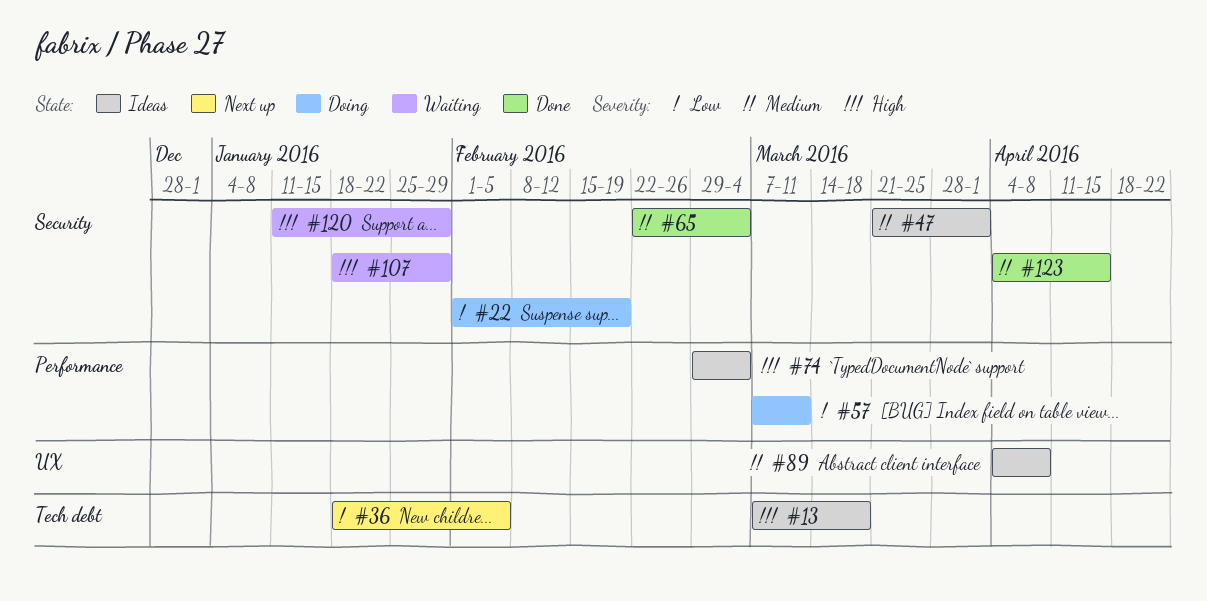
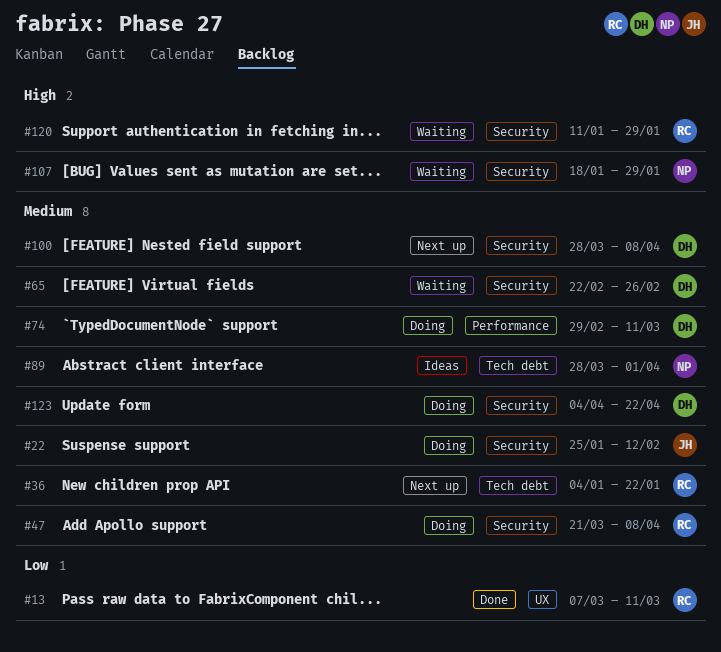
#13, status: Ideas -> Done
#13, priority: High -> Low
#13, label: Tech debt -> UX
#13, due: Mar 18 -> Mar 11
#22, priority: Low -> Medium
#22, start: Feb 1 -> Jan 25
#22, due: Feb 19 -> Feb 12
#36, priority: Low -> Medium
#36, start: Jan 18 -> Jan 4
#36, due: Feb 5 -> Jan 22
#47, status: Ideas -> Doing
#47, due: Apr 1 -> Apr 8
#57: present -> none
#65, status: Done -> Waiting
#65, due: Mar 4 -> Feb 26
#74, status: Ideas -> Doing
#74, priority: High -> Medium
#74, due: Mar 4 -> Mar 11
#89, label: UX -> Tech debt
#89, start: Apr 4 -> Mar 28
#89, due: Apr 8 -> Apr 1
#100: none -> present
#123, status: Done -> Doing
#123, due: Apr 15 -> Apr 22

